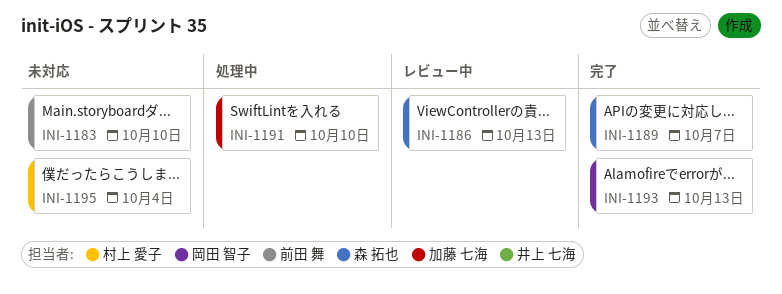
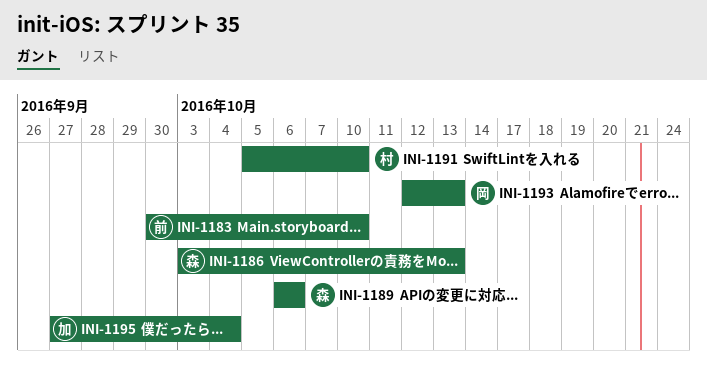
INI-1189, due: Oct 7 -> Oct 6
INI-1191, owner: 加藤 七海 -> 村上 愛子
INI-1195, owner: 村上 愛子 -> 加藤 七海

